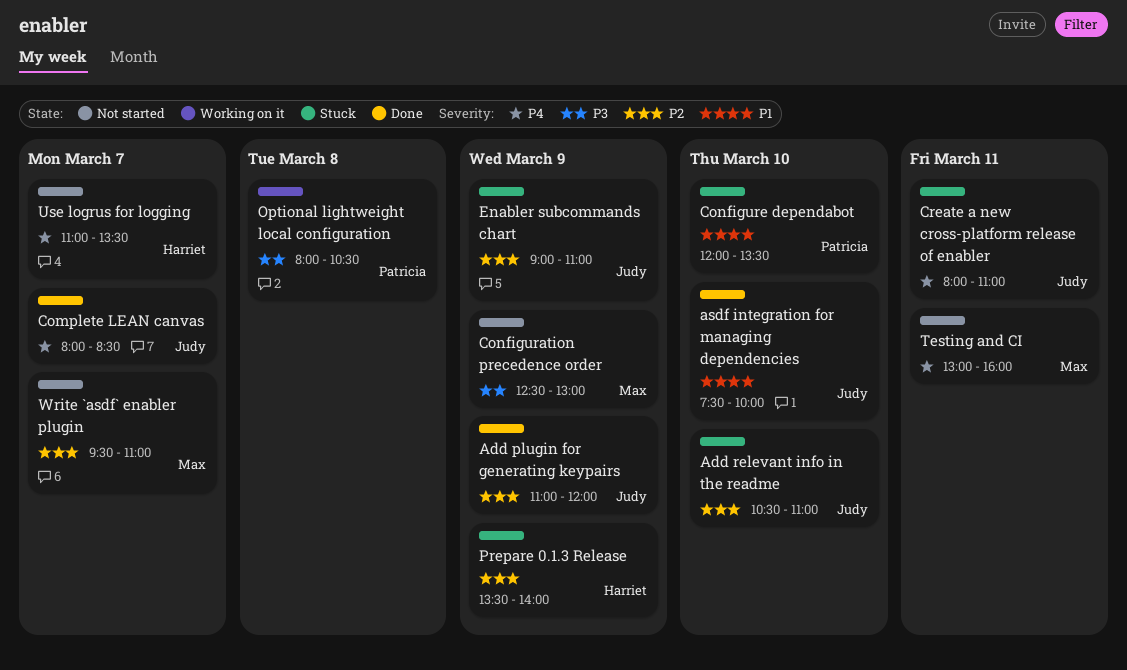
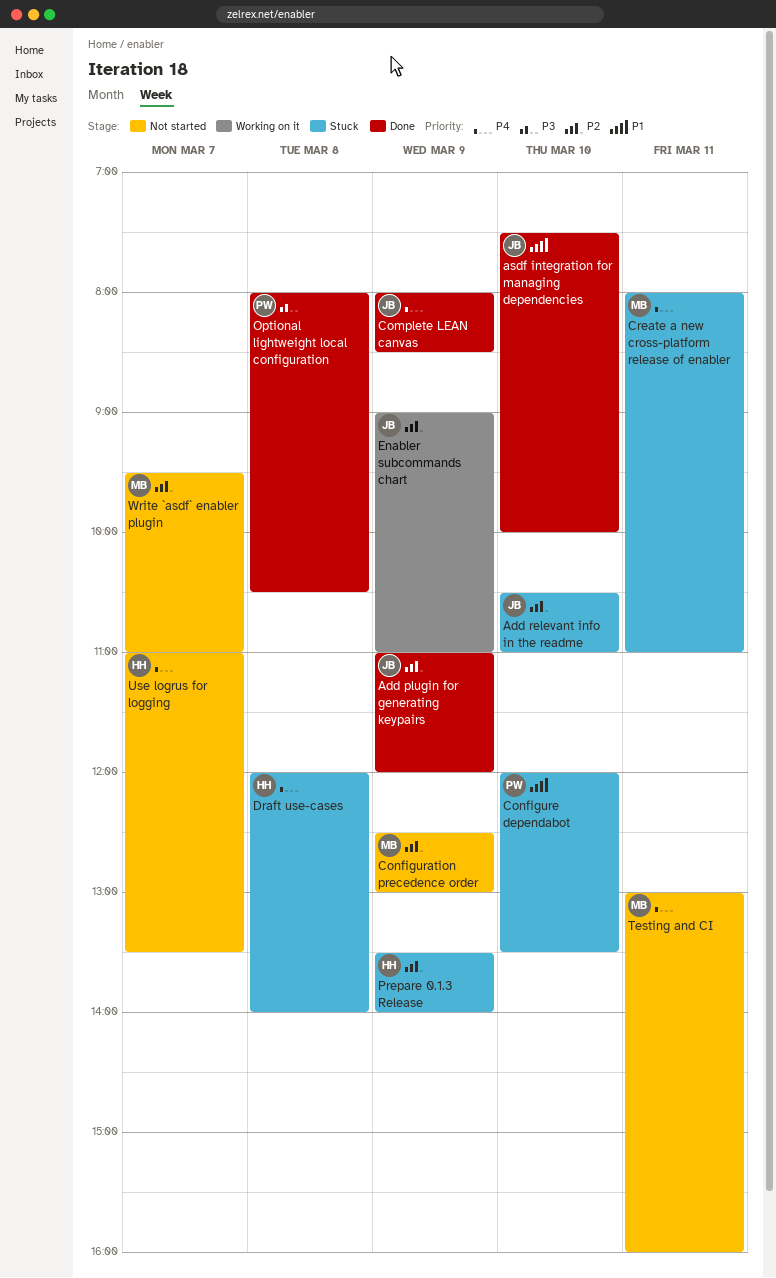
Complete LEAN canvas, day: Mar 7 -> Mar 9
Configuration precedence order, priority: P3 -> P2
Create a new cross-platform release of enabler, owner: Judy -> Max
Draft use-cases: none -> present
Enabler subcommands chart, status: Stuck -> Working on it
Optional lightweight local configuration, status: Working on it -> Done

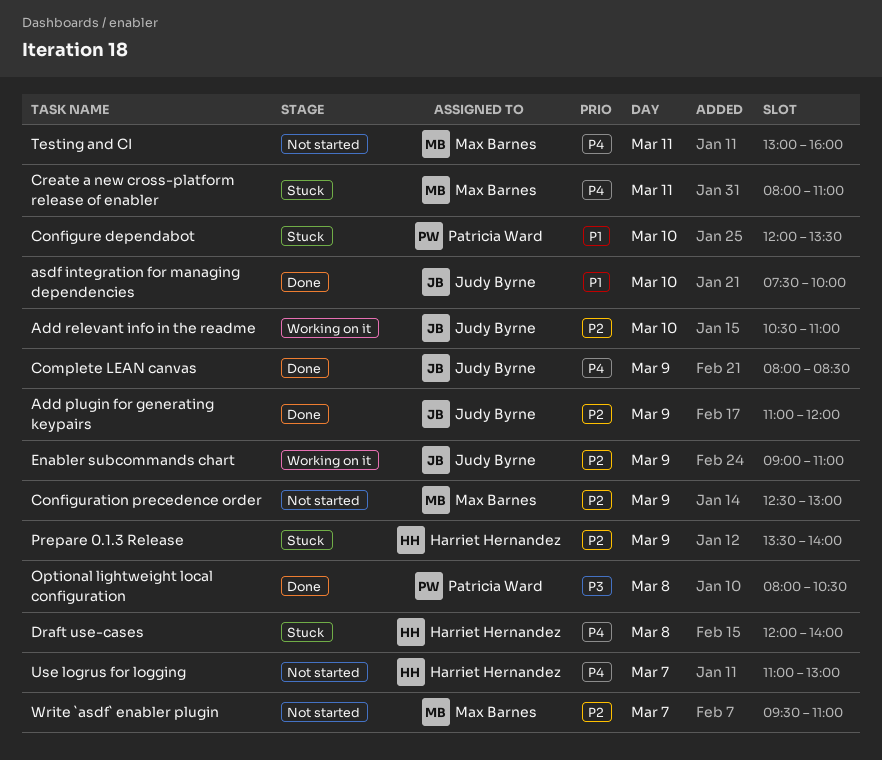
Add relevant info in the readme, status: Stuck -> Working on it
Use logrus for logging, ends: 13:30 -> 13:00

